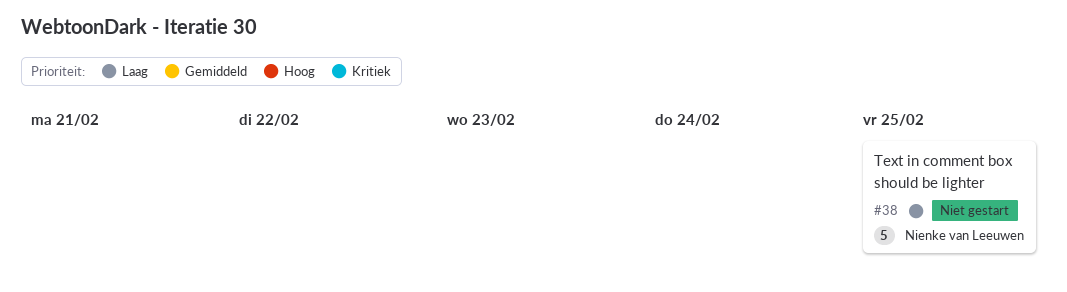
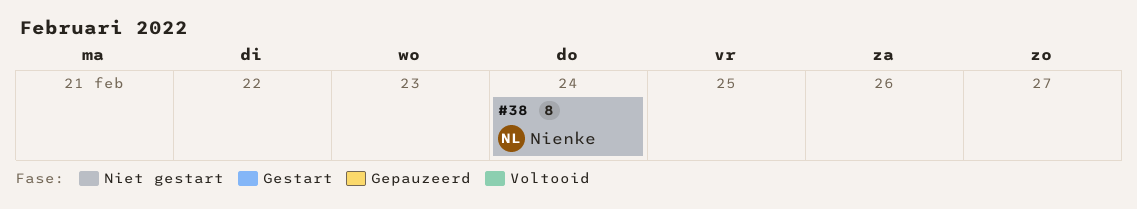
#38, estimate: 5 -> 8
#38, due: Feb 25 -> Feb 24

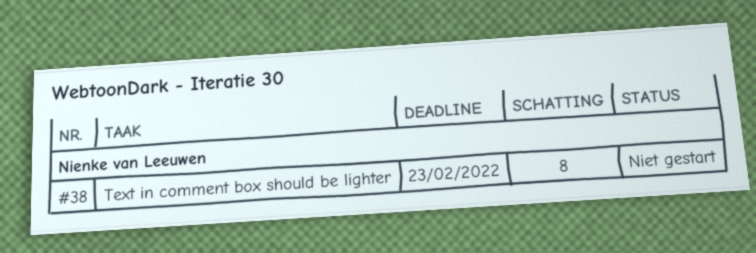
#38, due: Feb 24 -> Feb 23

